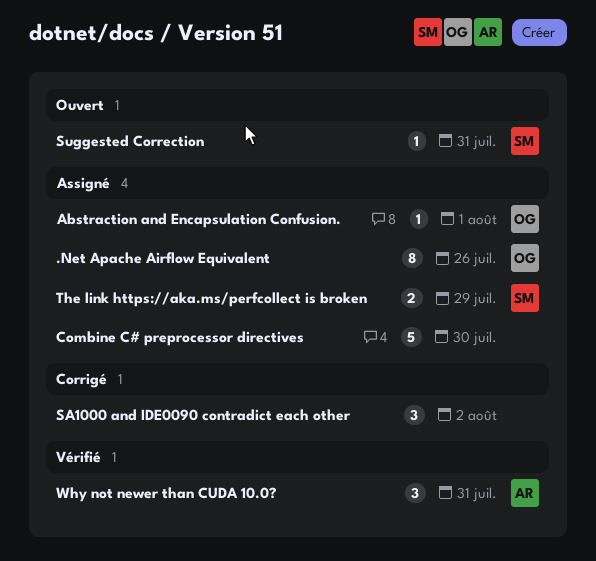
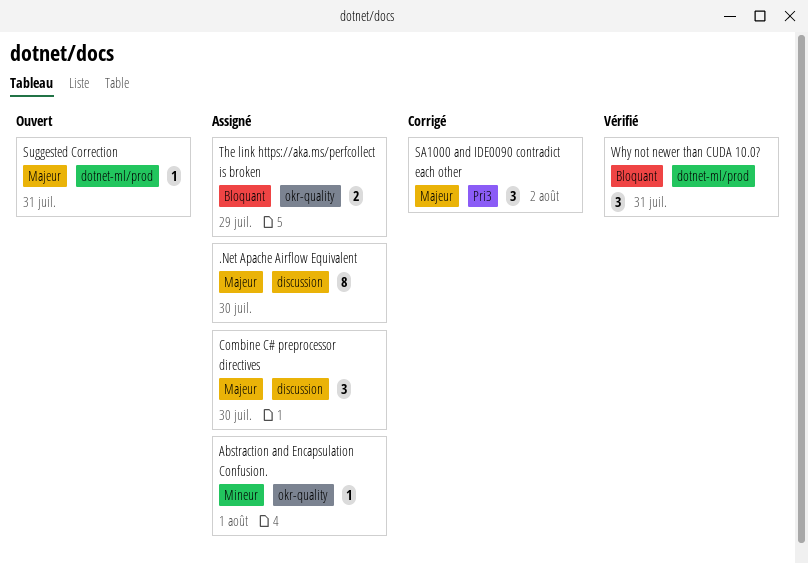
.Net Apache Airflow Equivalent, due: Jul 26 -> Jul 30
Combine C# preprocessor directives, estimate: 5 -> 3

